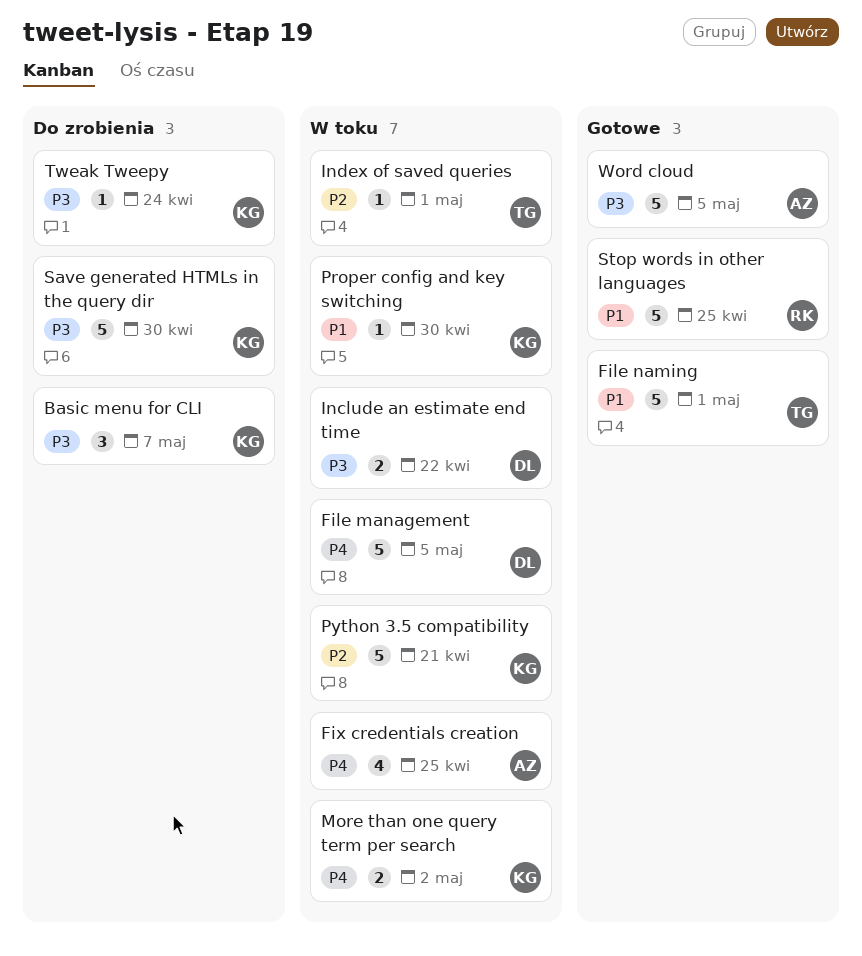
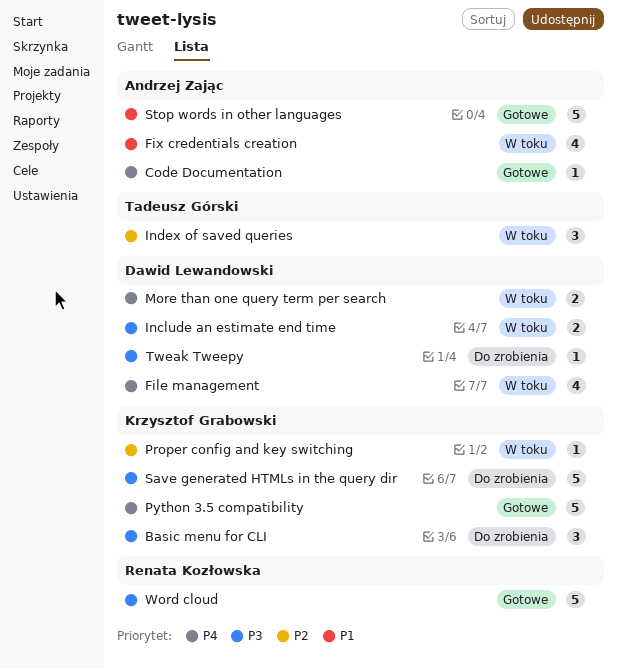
Code Documentation: none -> present
File management, estimate: 5 -> 4
File naming: present -> none
Fix credentials creation, priority: P4 -> P1
Index of saved queries, estimate: 1 -> 3
More than one query term per search, owner: Krzysztof Grabowski -> Dawid Lewandowski
Proper config and key switching, priority: P1 -> P2
Python 3.5 compatibility, status: W toku -> Gotowe
Python 3.5 compatibility, priority: P2 -> P4
Stop words in other languages, owner: Renata Kozłowska -> Andrzej Zając
Tweak Tweepy, owner: Krzysztof Grabowski -> Dawid Lewandowski
Word cloud, owner: Andrzej Zając -> Renata Kozłowska

